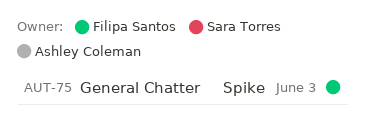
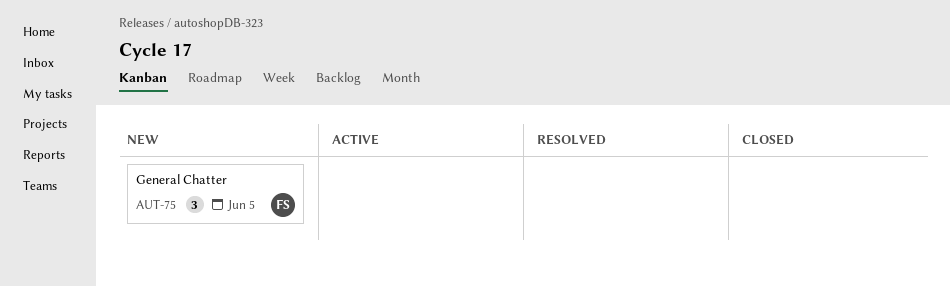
AUT-75, due: Jun 3 -> Jun 5

